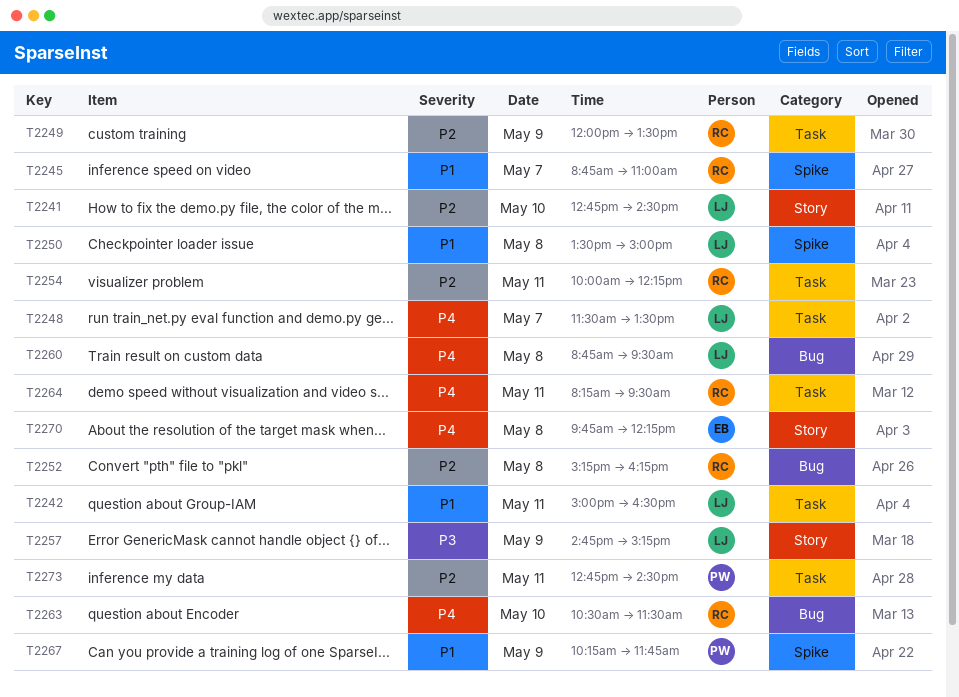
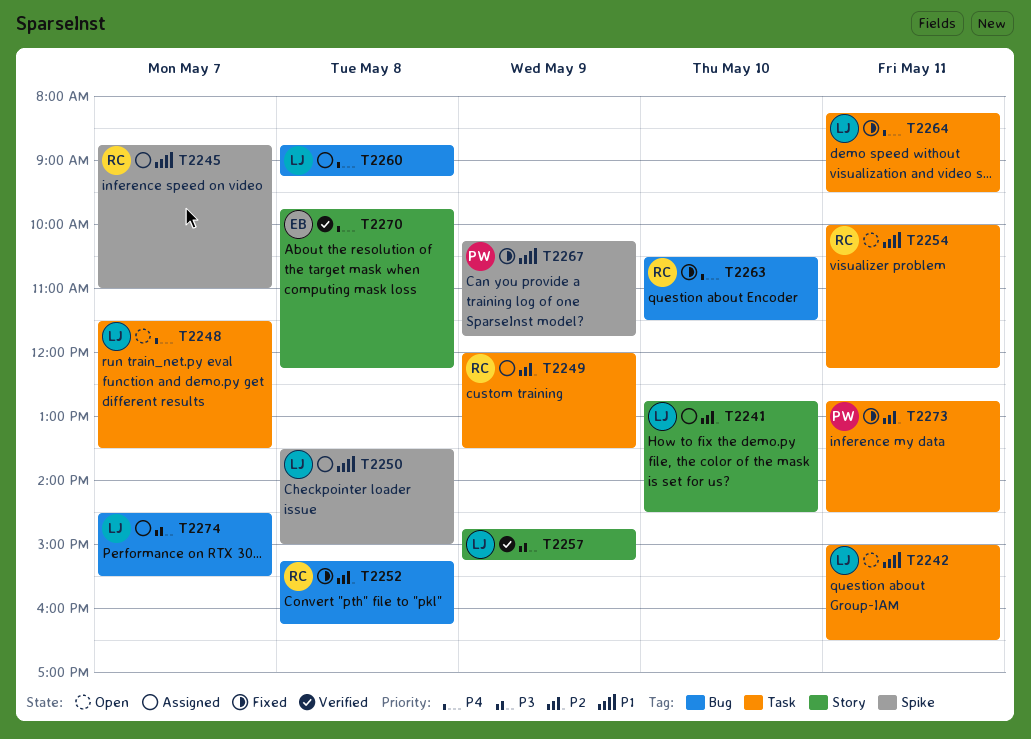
T2254, priority: P2 -> P1
T2260, ends: 09:30 -> 09:15
T2264, owner: RC -> LJ
T2274: none -> present

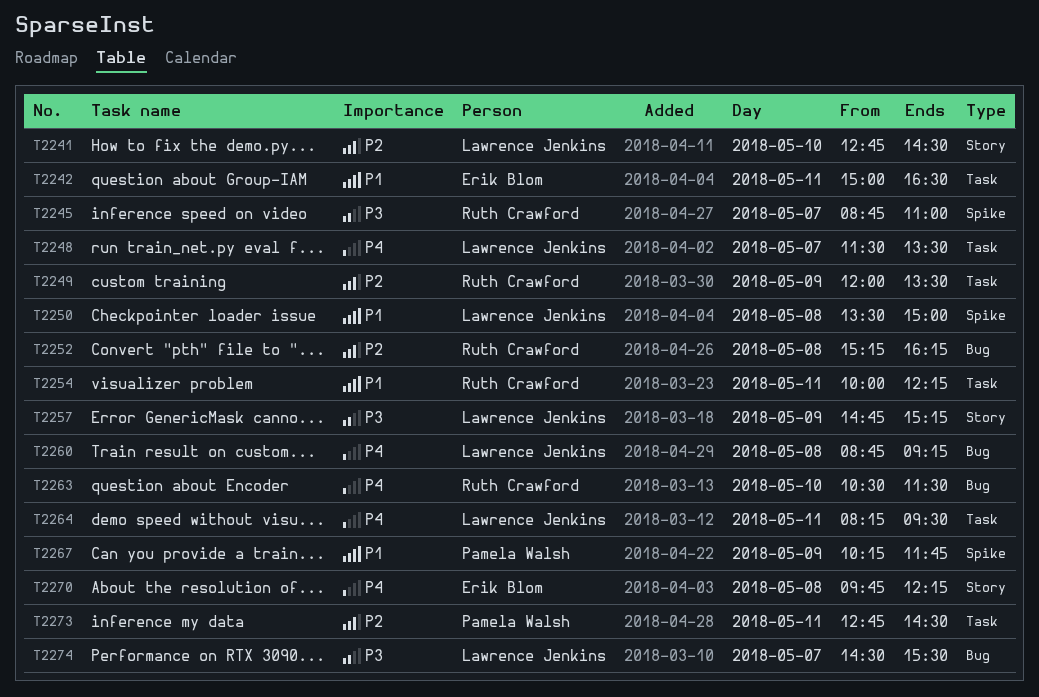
T2242, owner: Lawrence Jenkins -> Erik Blom
T2245, priority: P1 -> P3

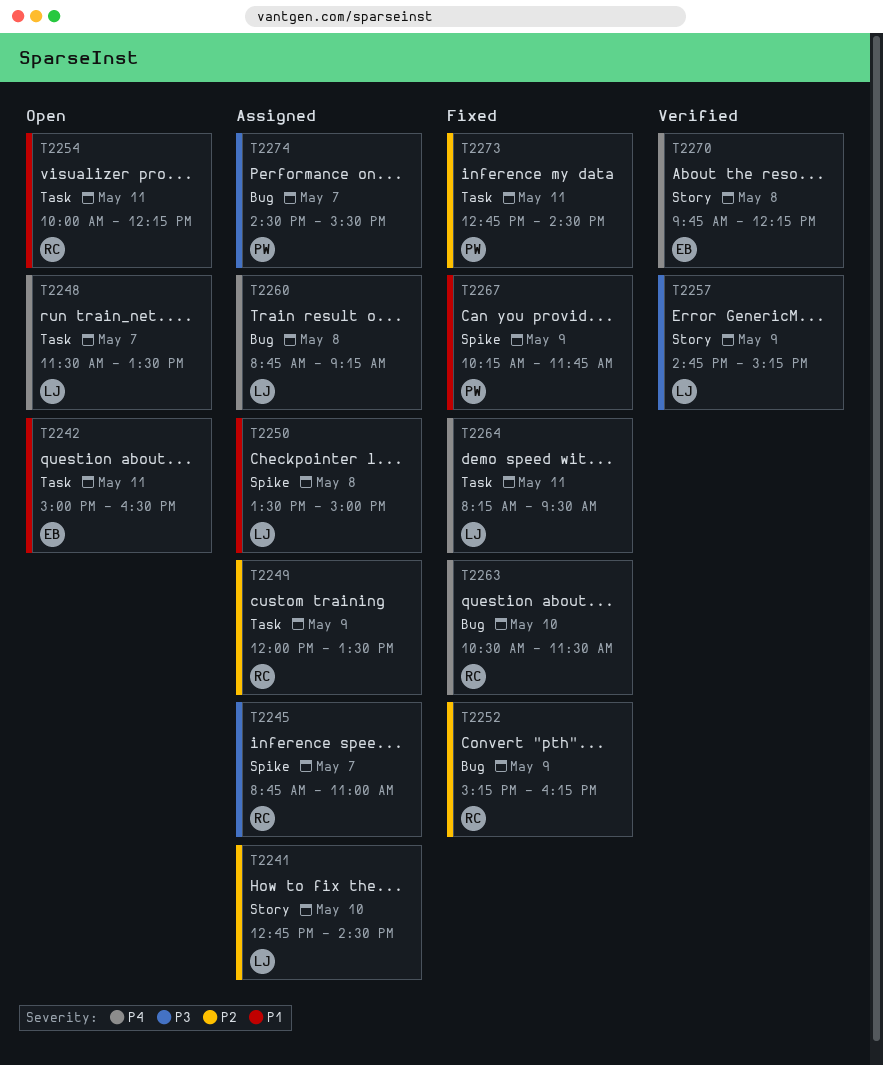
T2252, day: May 8 -> May 9
T2274, owner: Lawrence Jenkins -> Pamela Walsh

